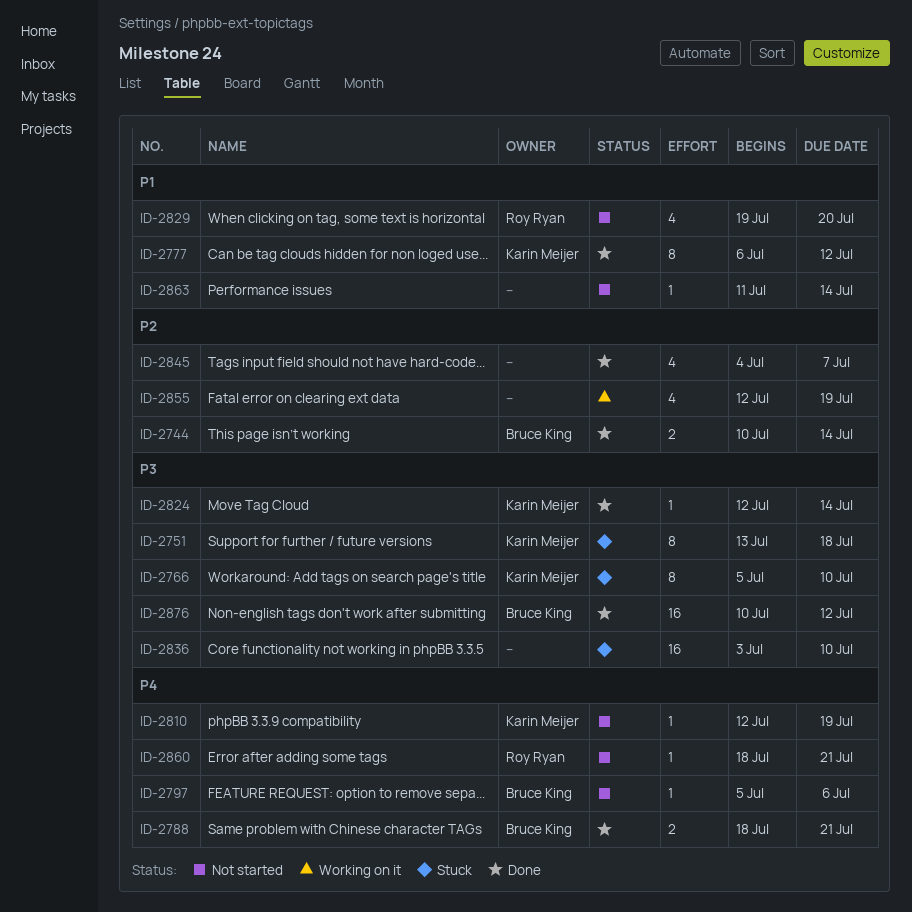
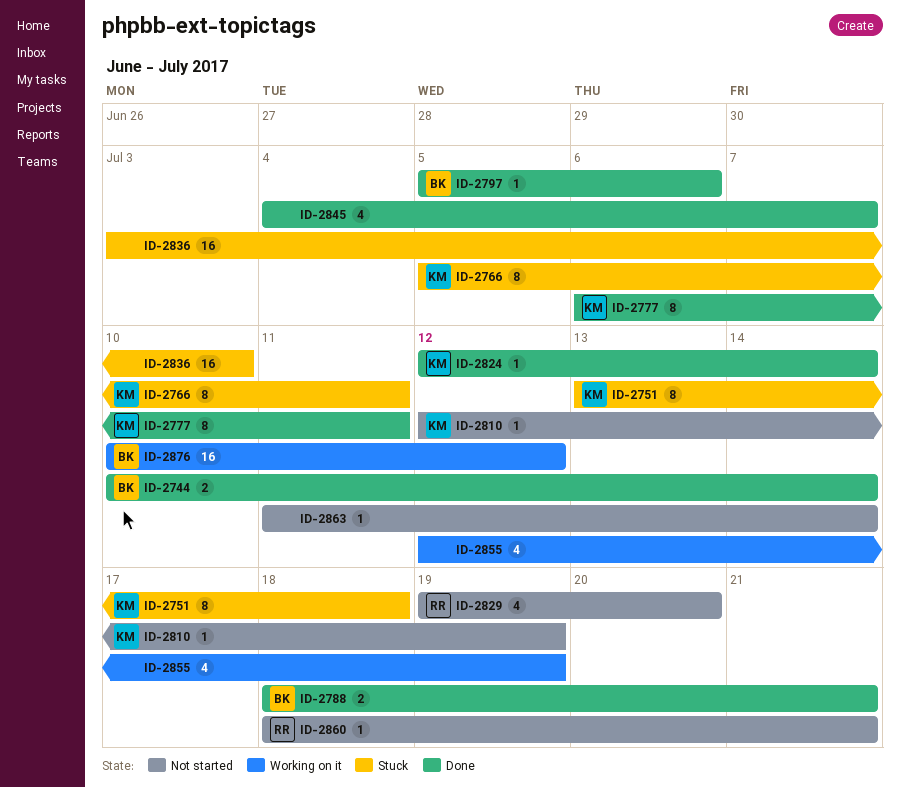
ID-2766, due: Jul 10 -> Jul 11
ID-2777, due: Jul 12 -> Jul 11
ID-2797, status: Not started -> Done
ID-2876, status: Done -> Working on it

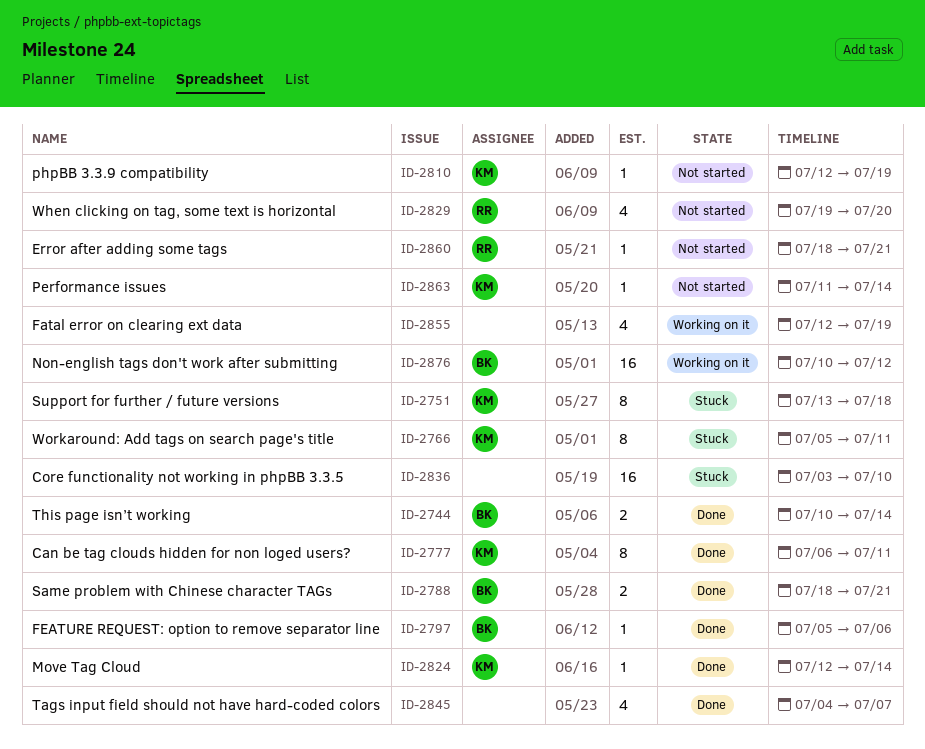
ID-2863, owner: none -> KM

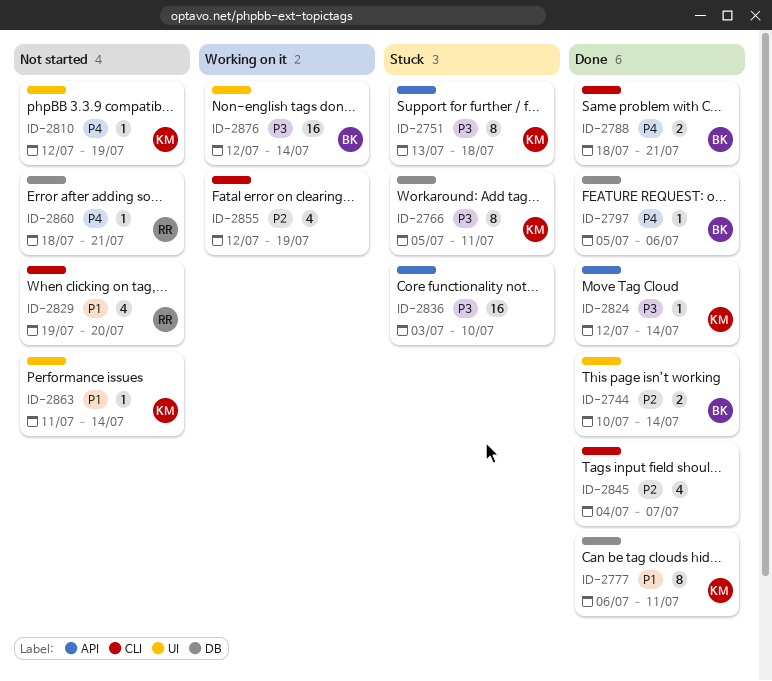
ID-2876, start: Jul 10 -> Jul 12
ID-2876, due: Jul 12 -> Jul 14

